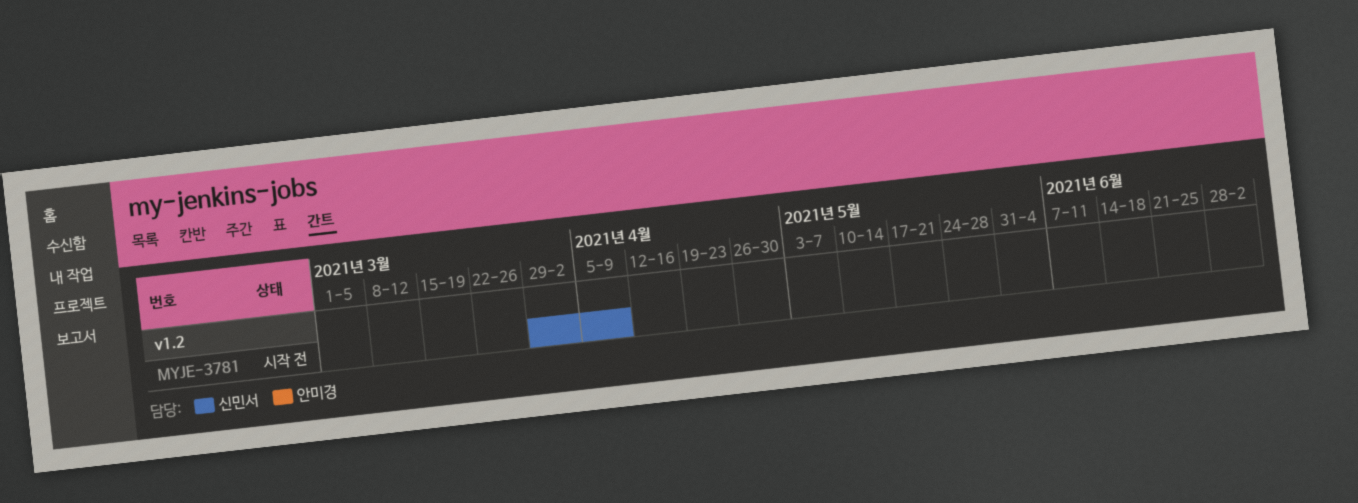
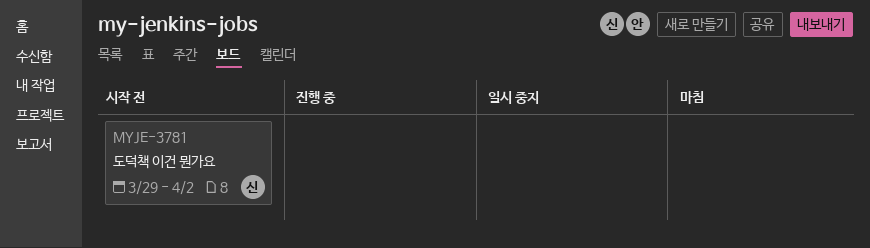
MYJE-3781, due: Apr 9 -> Apr 2

